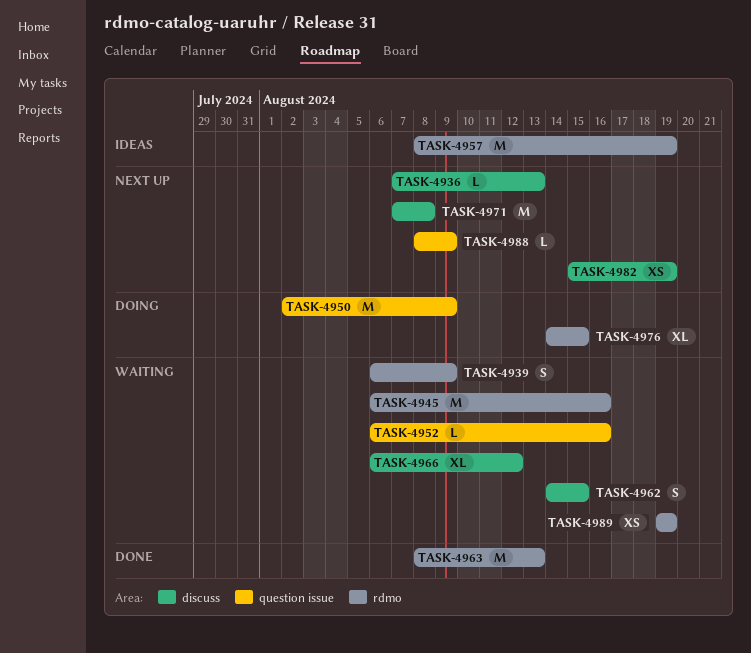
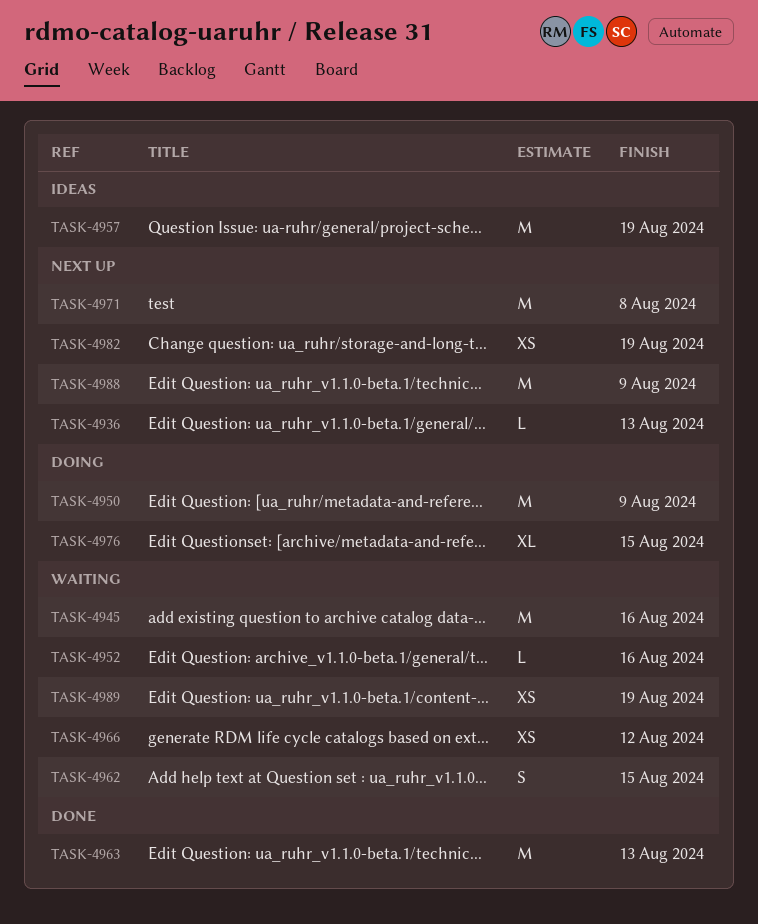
TASK-4939: present -> none
TASK-4966, estimate: XL -> XS
TASK-4988, estimate: L -> M

